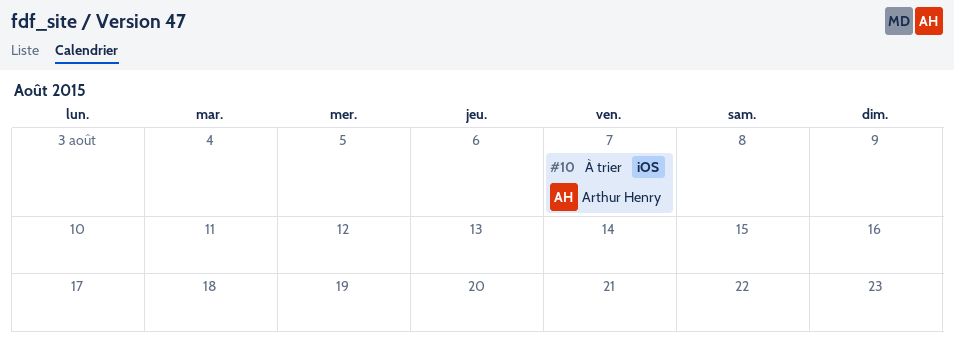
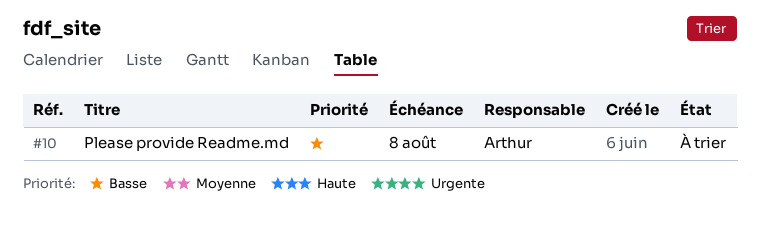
#10, due: Aug 7 -> Aug 8

